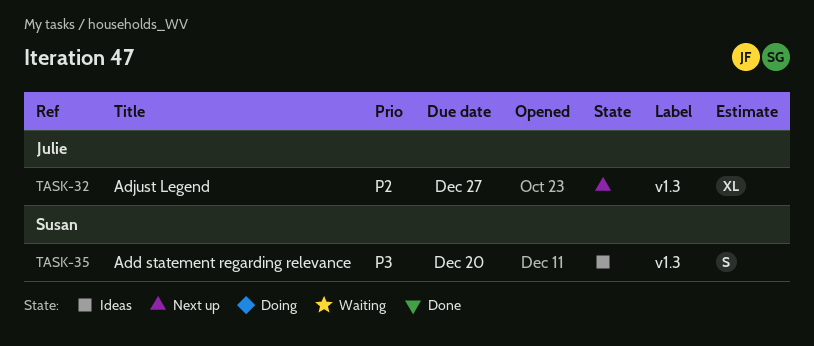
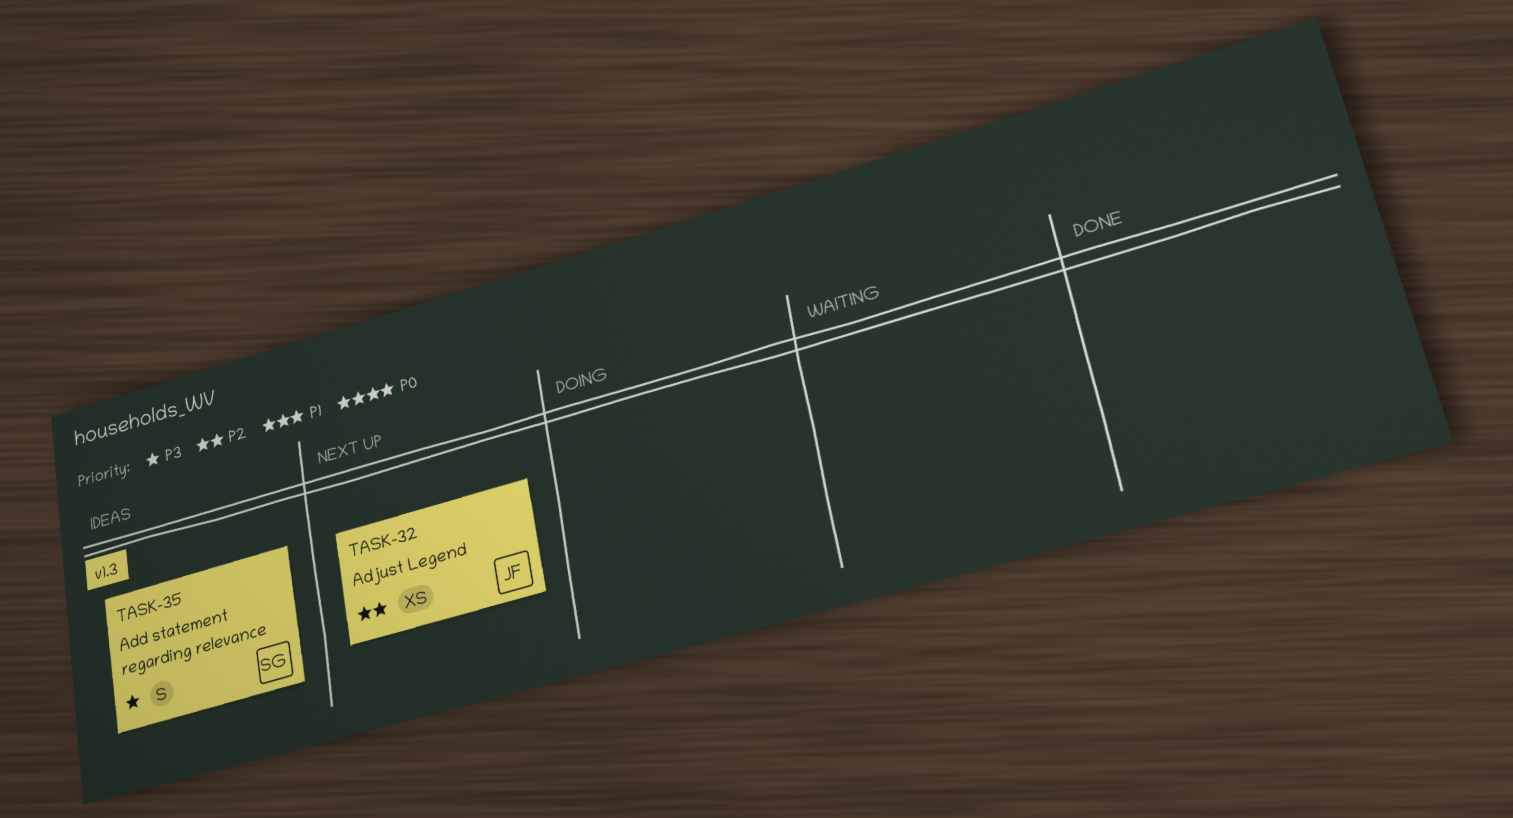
TASK-32, estimate: XL -> XS

